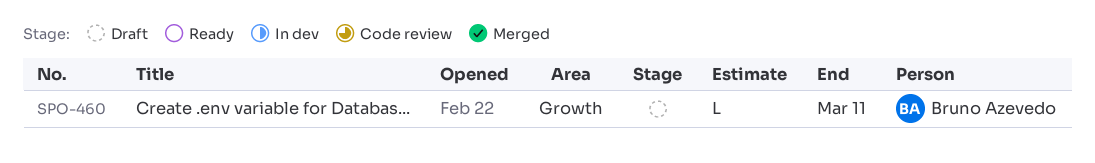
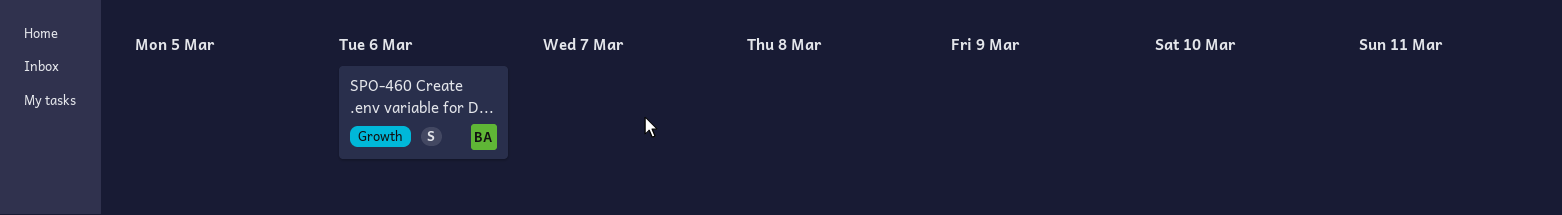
SPO-460, estimate: L -> S
SPO-460, due: Mar 11 -> Mar 6

